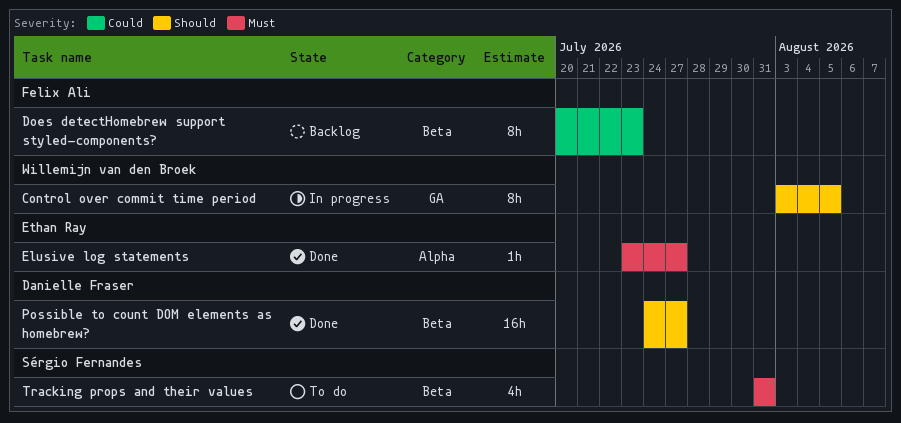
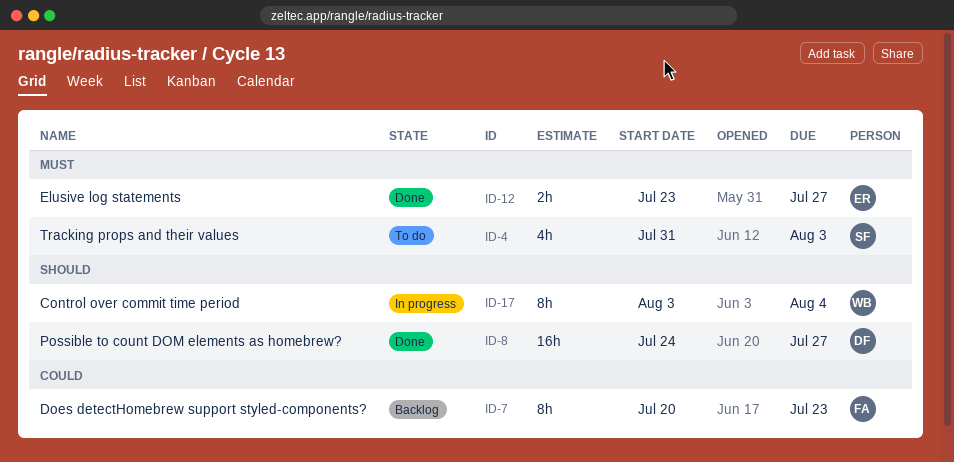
Control over commit time period, due: Aug 5 -> Aug 4
Elusive log statements, estimate: 1h -> 2h
Tracking props and their values, due: Jul 31 -> Aug 3

